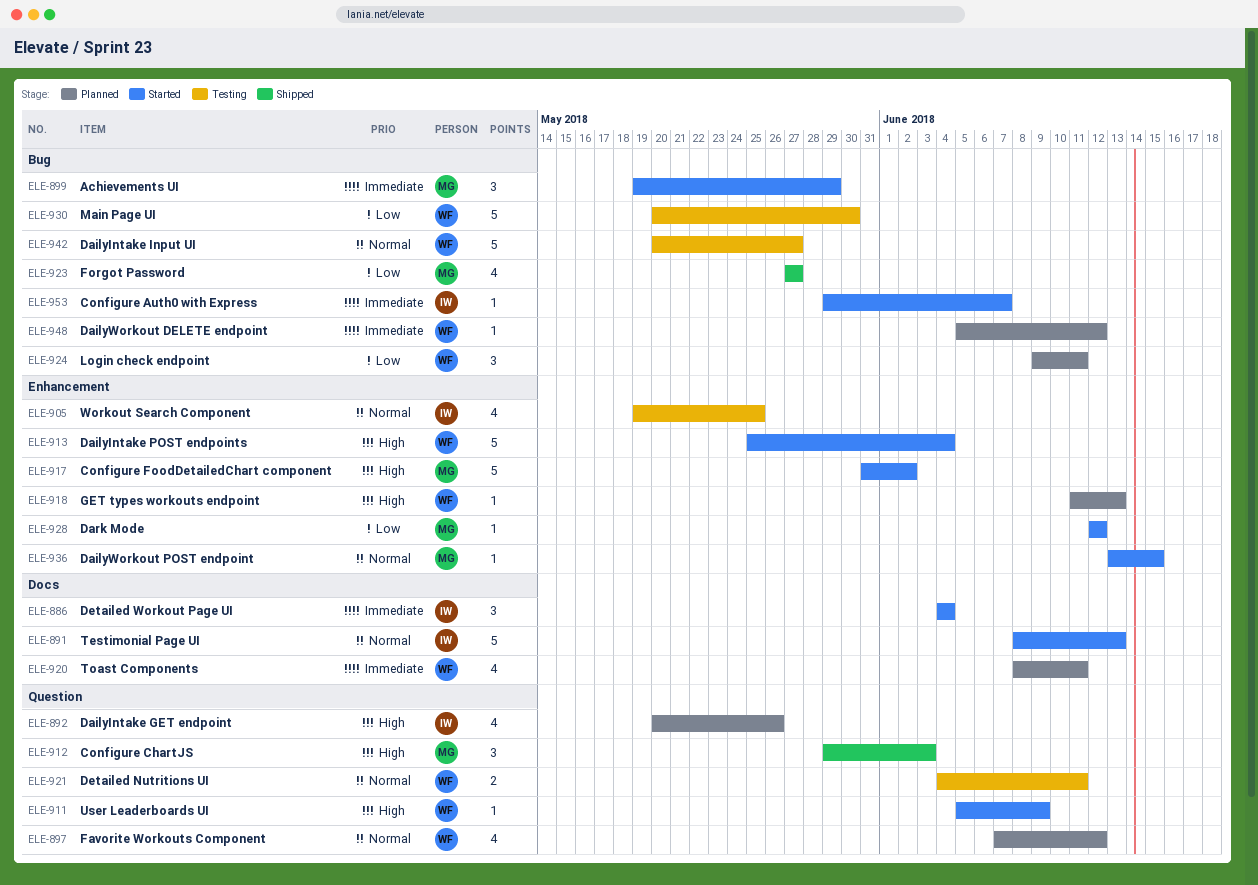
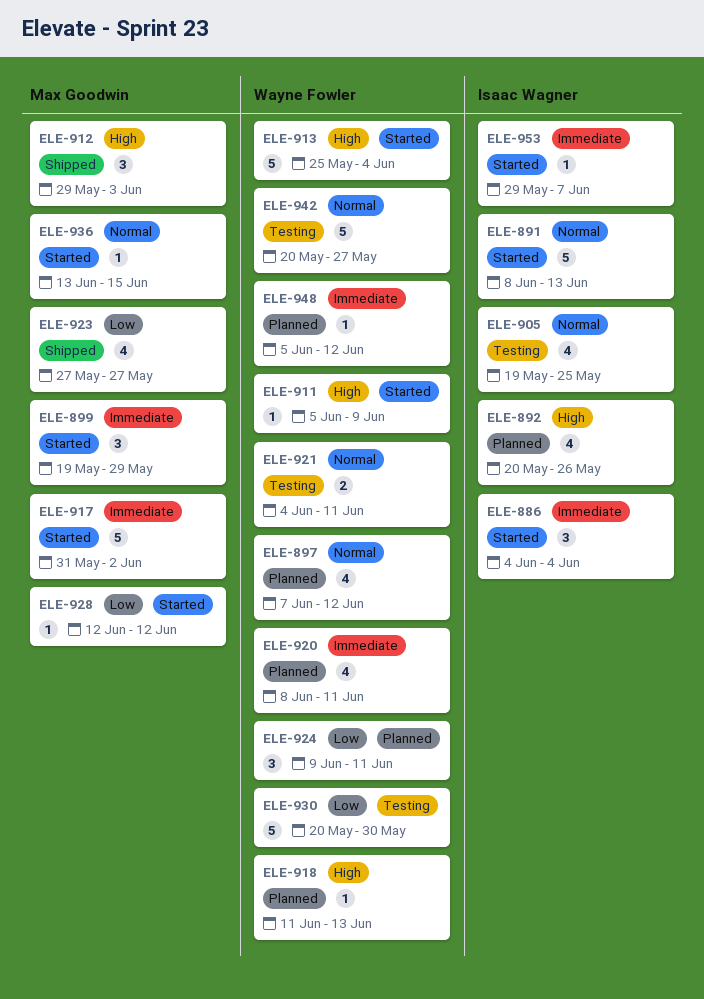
ELE-917, priority: High -> Immediate

